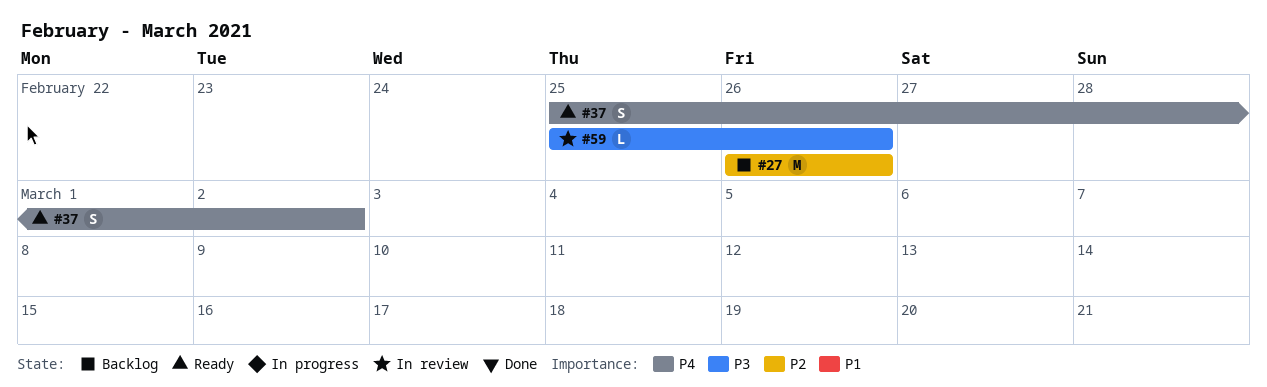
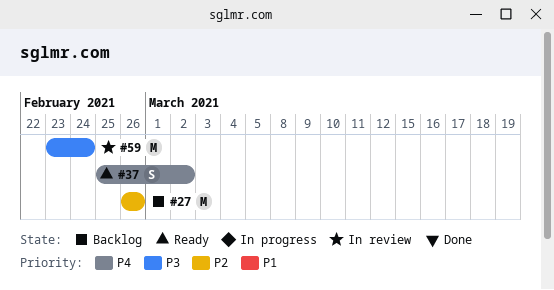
#59, estimate: L -> M
#59, start: Feb 25 -> Feb 23
#59, due: Feb 26 -> Feb 24

